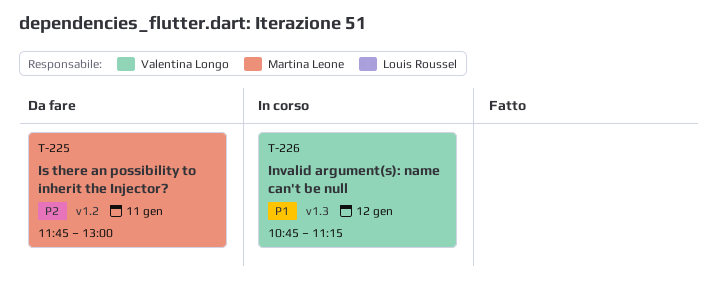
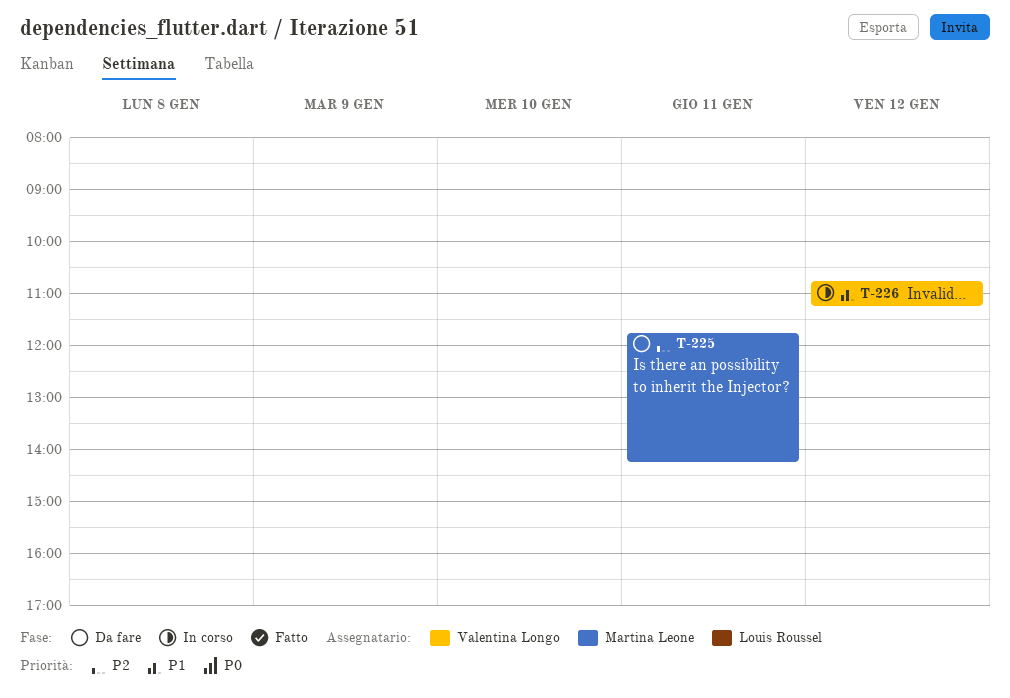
T-225, ends: 13:00 -> 14:15

